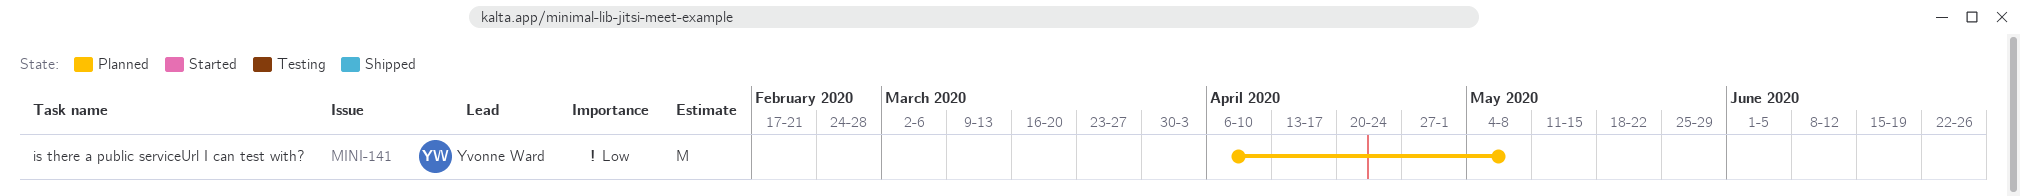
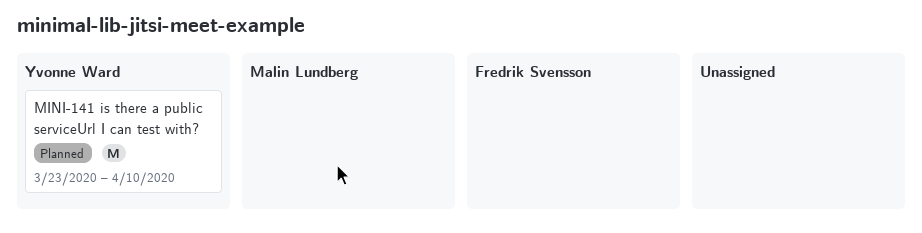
MINI-141, start: Apr 6 -> Mar 23
MINI-141, due: May 8 -> Apr 10

